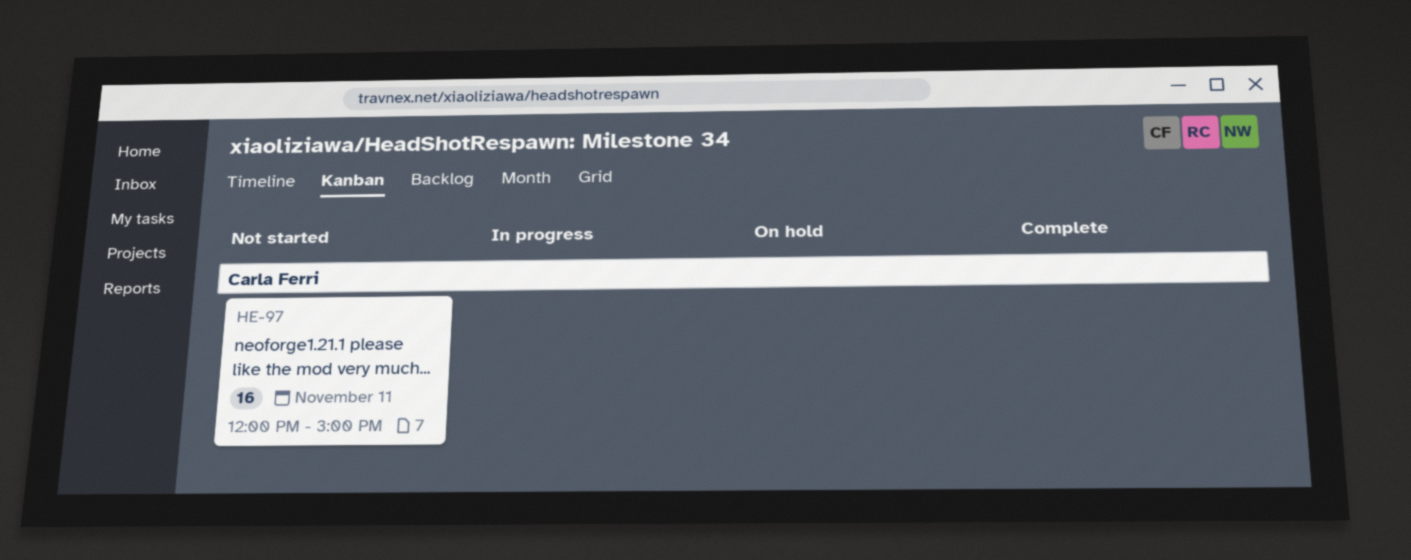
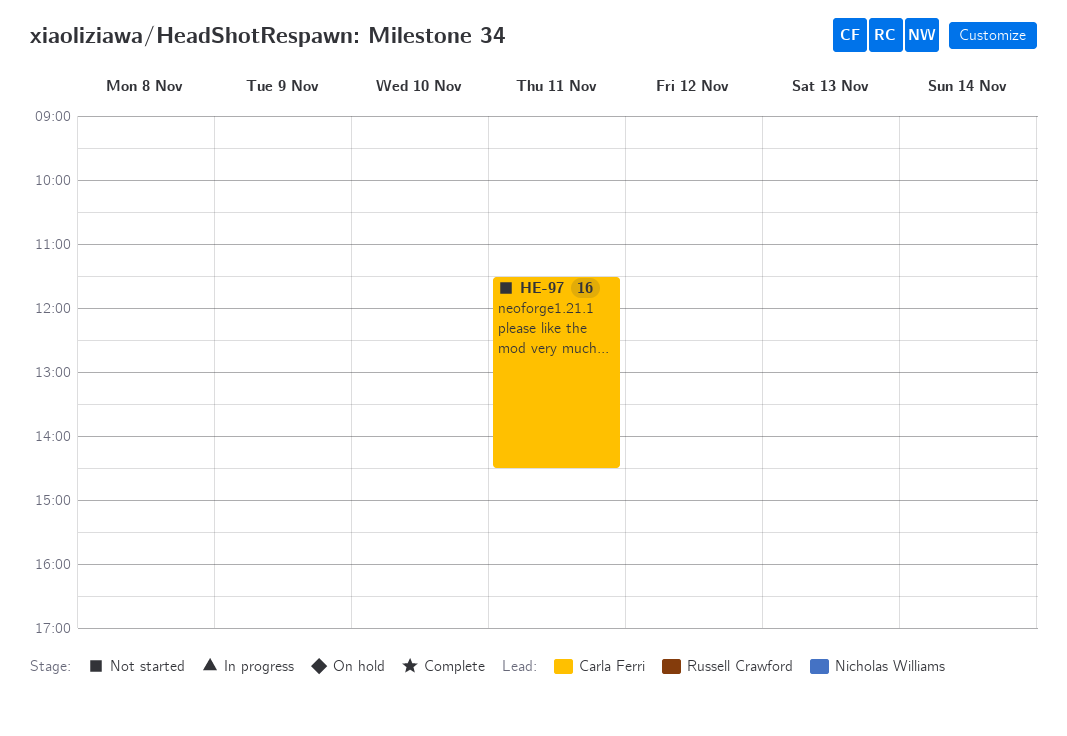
HE-97, begins: 12:00 -> 11:30
HE-97, ends: 15:00 -> 14:30

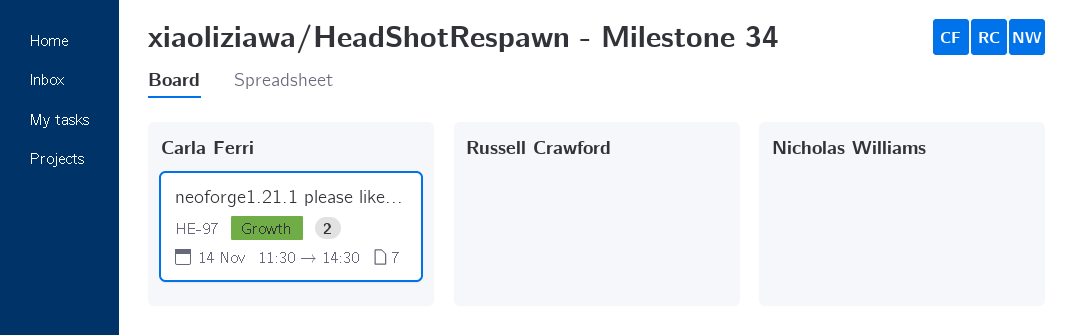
HE-97, estimate: 16 -> 2
HE-97, day: Nov 11 -> Nov 14

